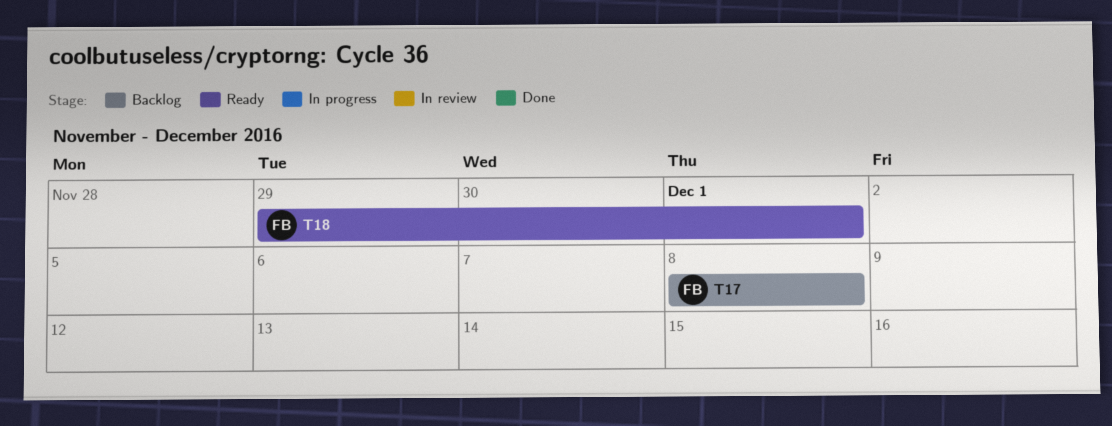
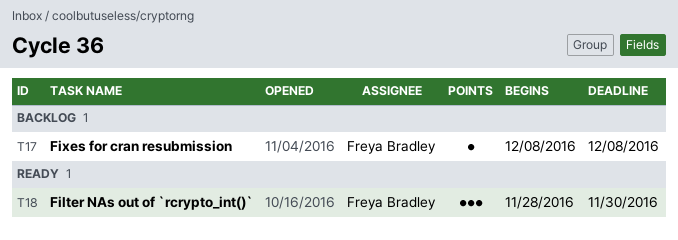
T18, start: Nov 29 -> Nov 28
T18, due: Dec 1 -> Nov 30

